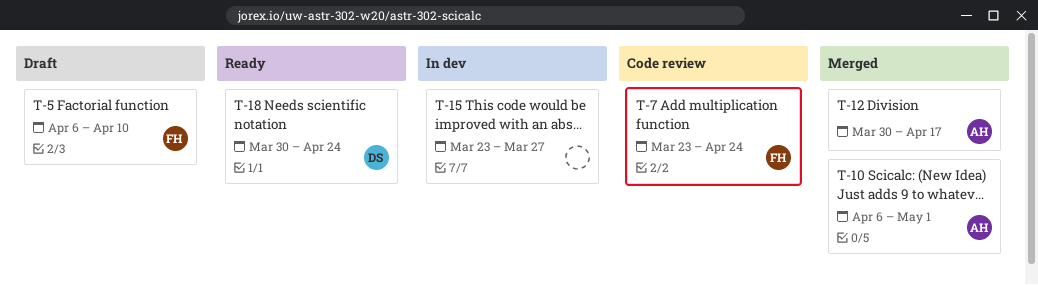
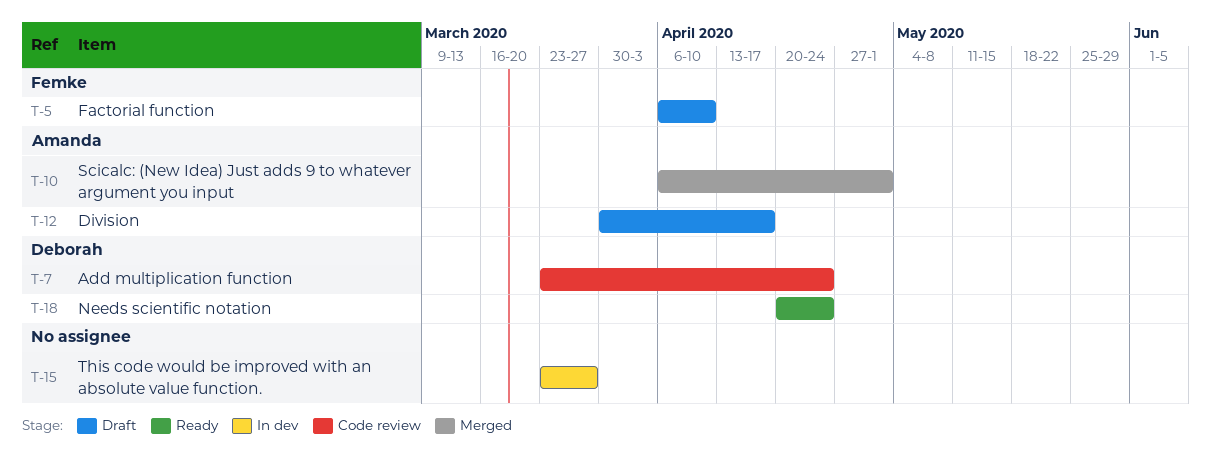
T-7, owner: Femke -> Deborah
T-12, status: Merged -> Draft
T-18, start: Mar 30 -> Apr 20

